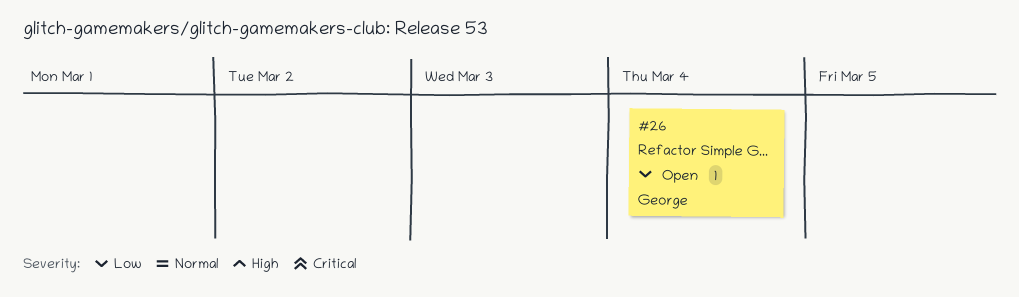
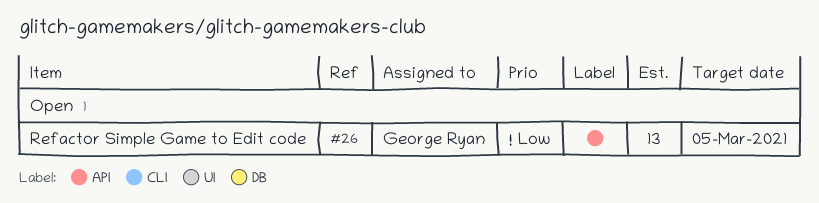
#26, estimate: 1 -> 13
#26, due: Mar 4 -> Mar 5

